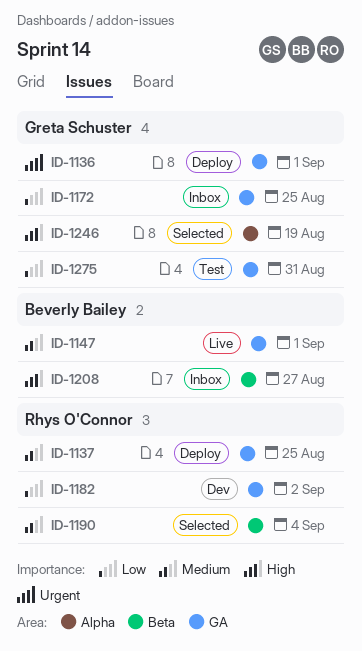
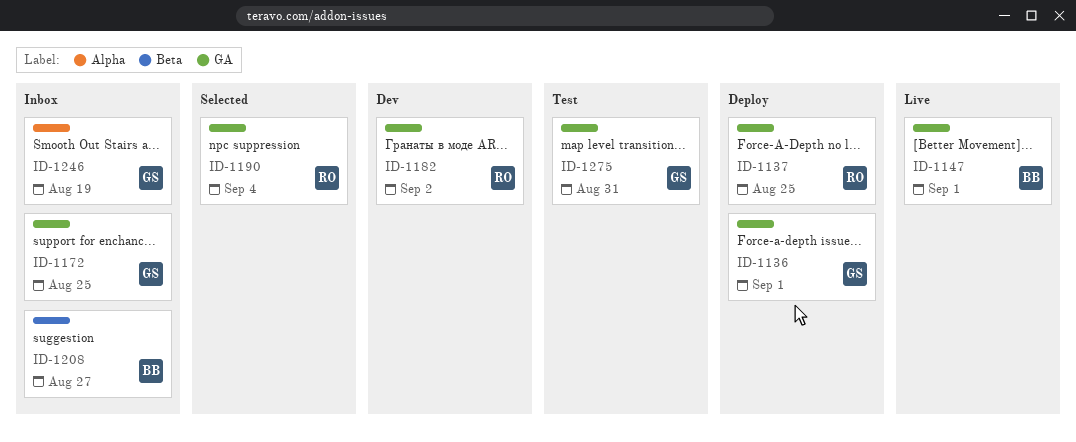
ID-1190, label: Beta -> GA
ID-1246, status: Selected -> Inbox

